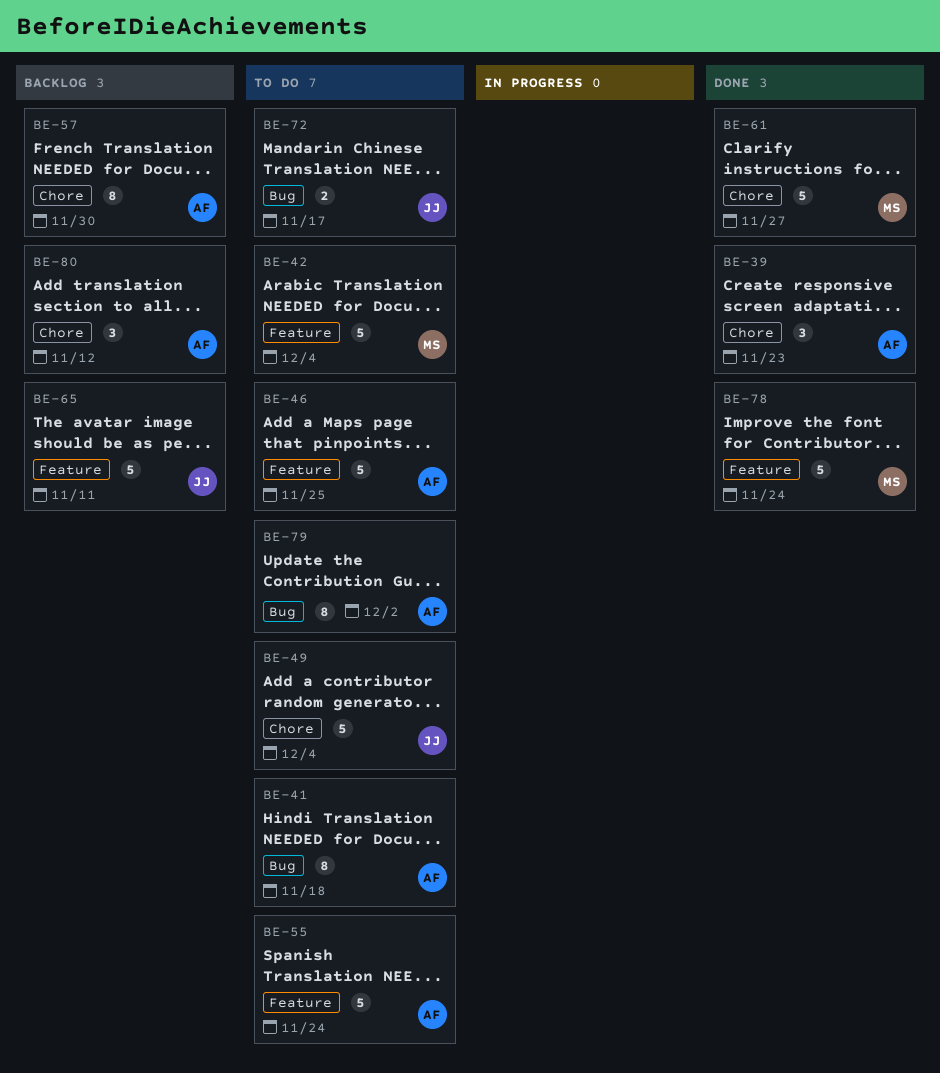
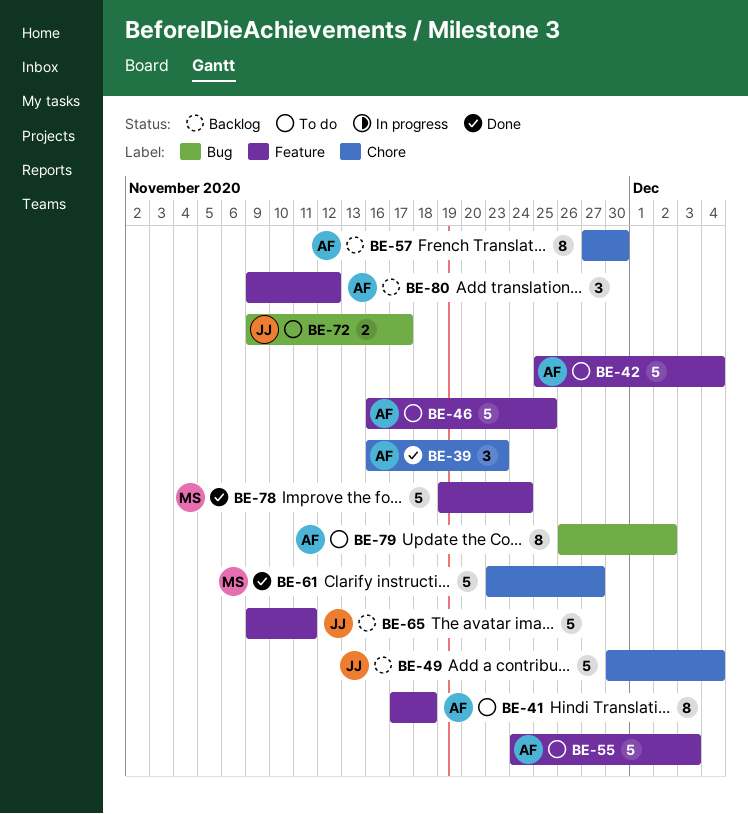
BE-41, label: Bug -> Feature
BE-42, owner: MS -> AF
BE-49, status: To do -> Backlog
BE-55, due: Nov 24 -> Dec 3
BE-80, label: Chore -> Feature

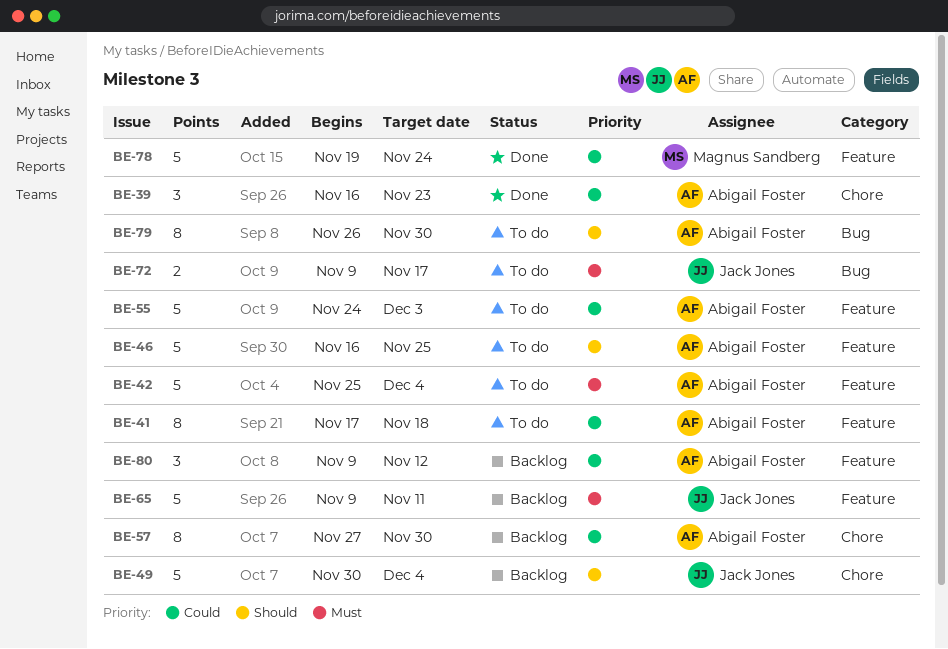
BE-61: present -> none
BE-79, due: Dec 2 -> Nov 30

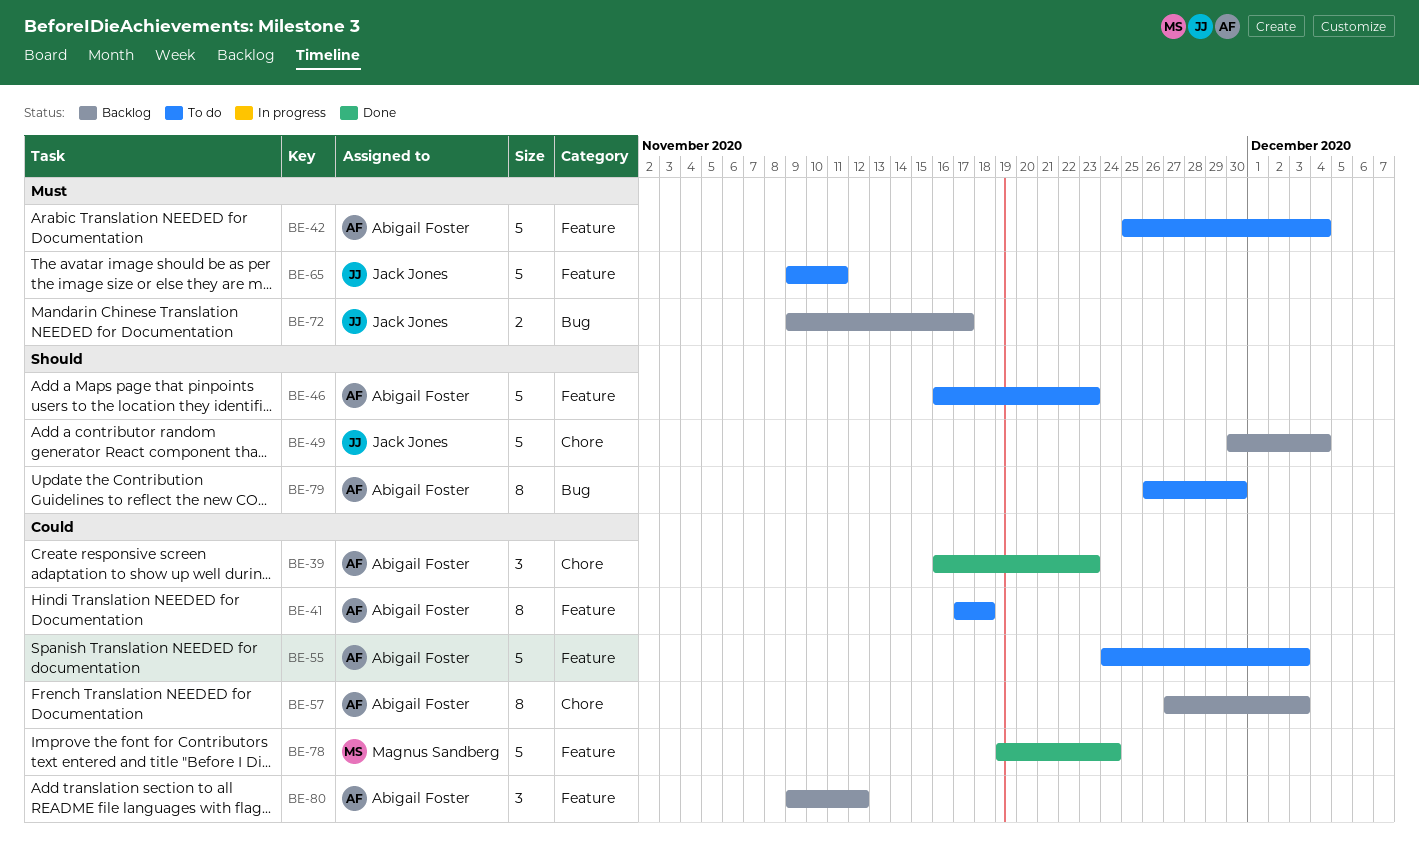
BE-46, due: Nov 25 -> Nov 23
BE-57, due: Nov 30 -> Dec 3
BE-65, status: Backlog -> To do
BE-72, status: To do -> Backlog

